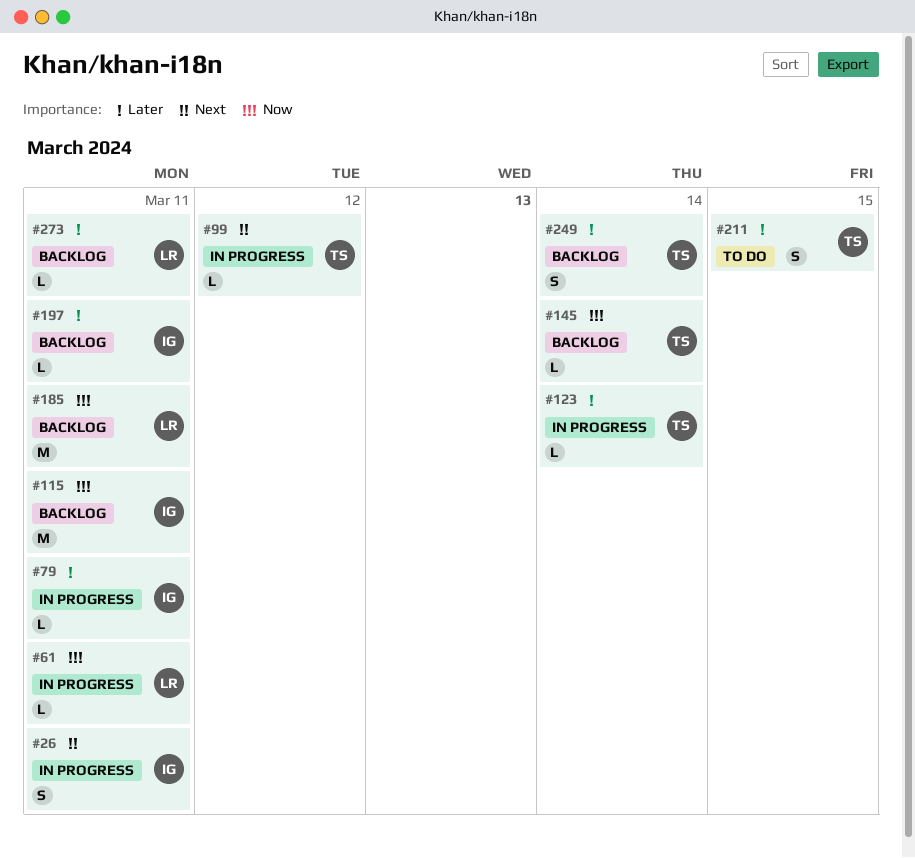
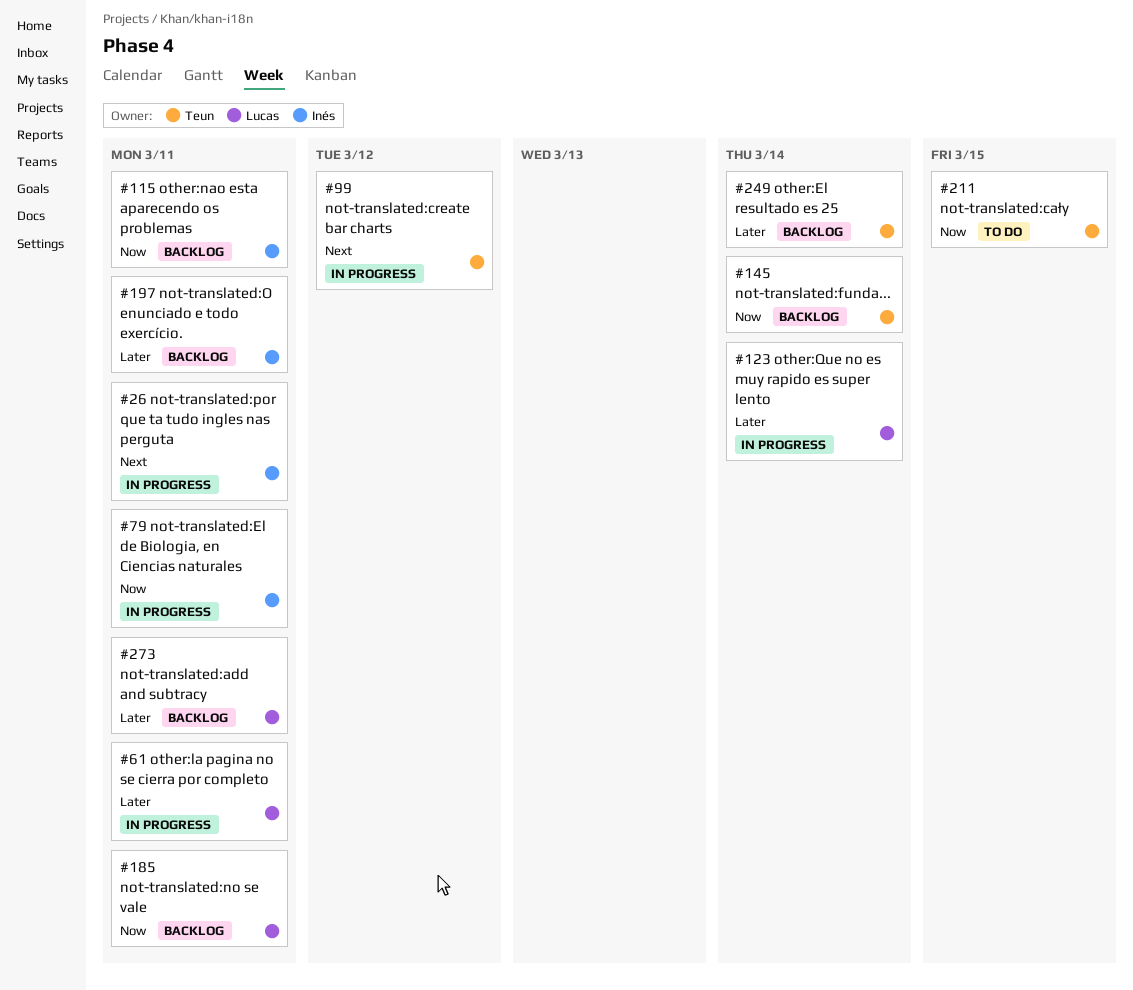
#61, priority: Now -> Later
#79, priority: Later -> Now
#123, owner: Teun -> Lucas
#211, priority: Later -> Now

